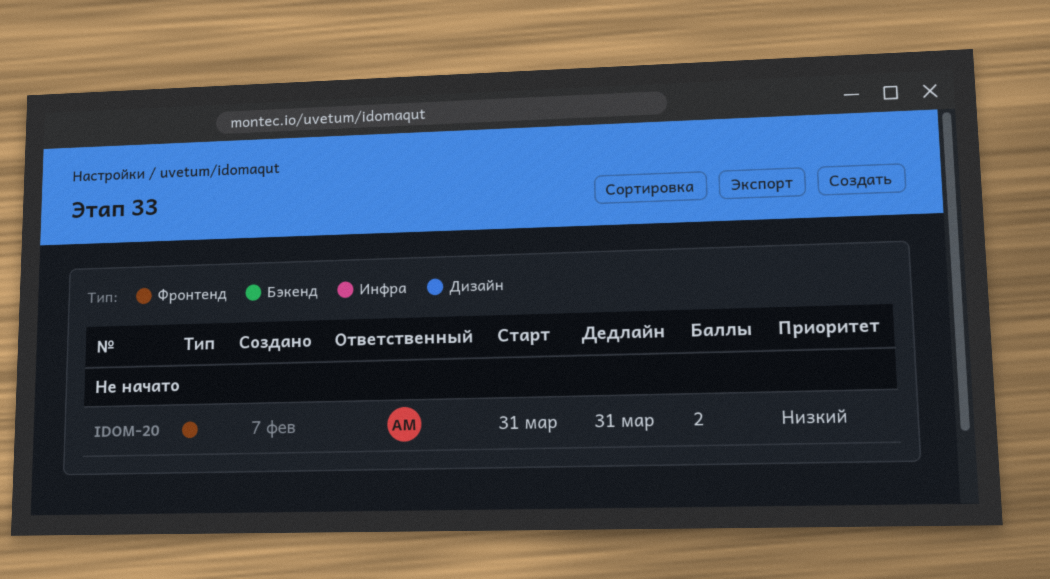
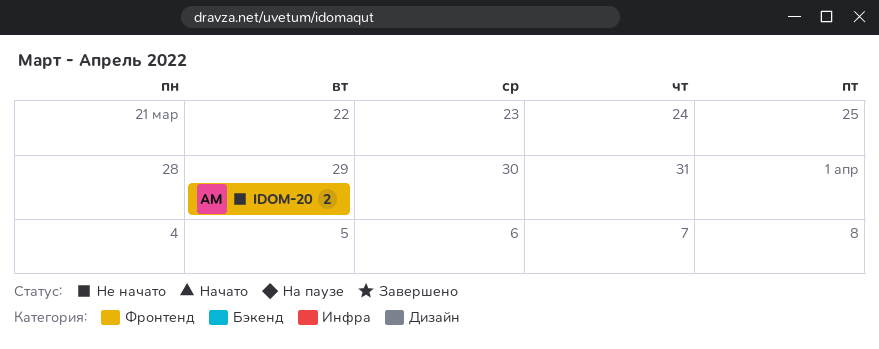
IDOM-20, start: Mar 31 -> Mar 29
IDOM-20, due: Mar 31 -> Mar 29

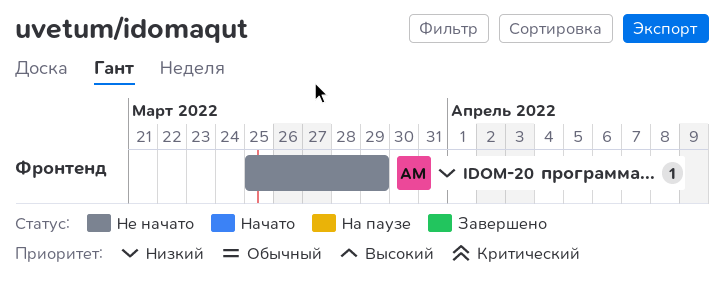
IDOM-20, estimate: 2 -> 1
IDOM-20, start: Mar 29 -> Mar 25

